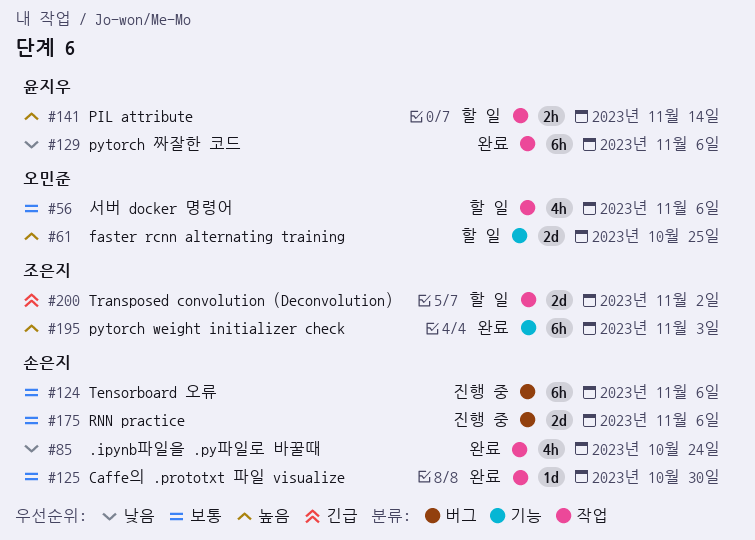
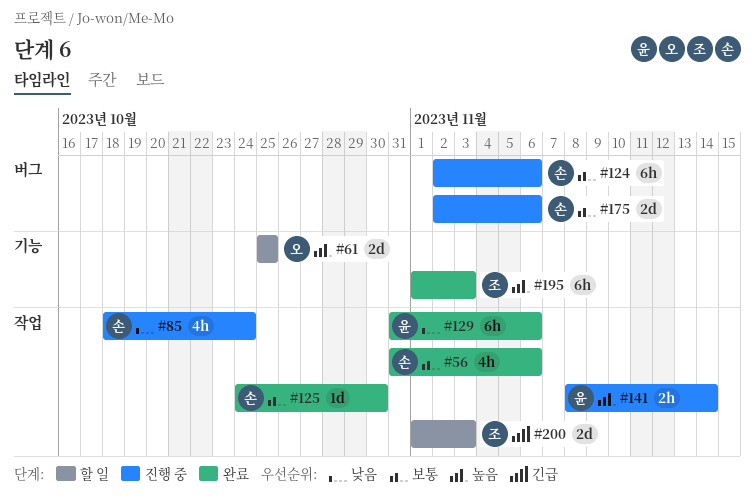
#56, status: 할 일 -> 완료
#56, owner: 오민준 -> 손은지
#85, status: 완료 -> 진행 중
#141, status: 할 일 -> 진행 중
#200, due: Nov 2 -> Nov 3

